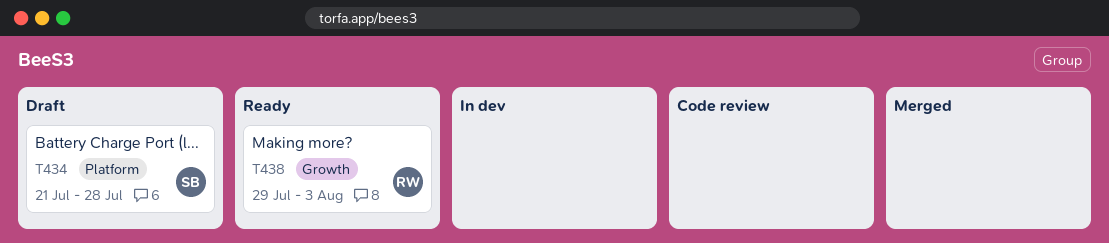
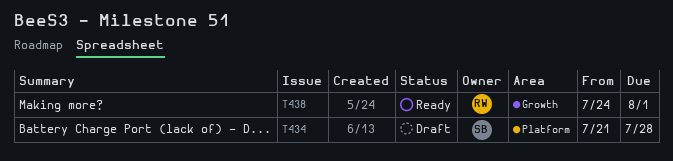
T438, start: Jul 29 -> Jul 24
T438, due: Aug 3 -> Aug 1

